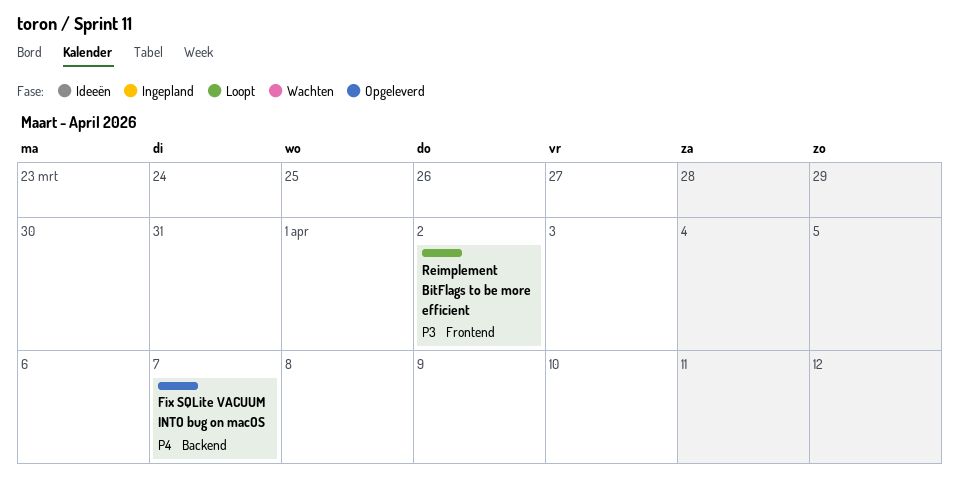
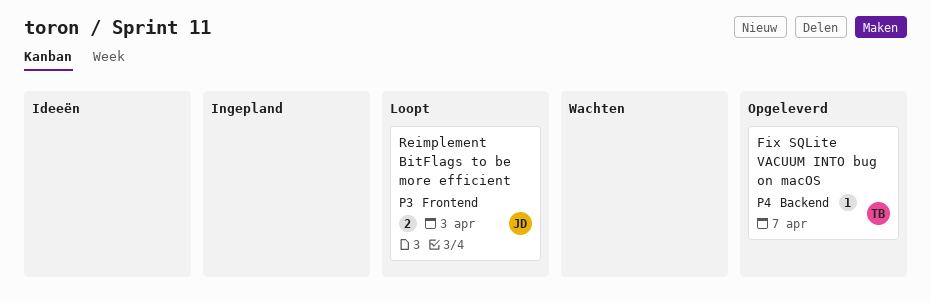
Reimplement BitFlags to be more efficient, due: Apr 2 -> Apr 3

